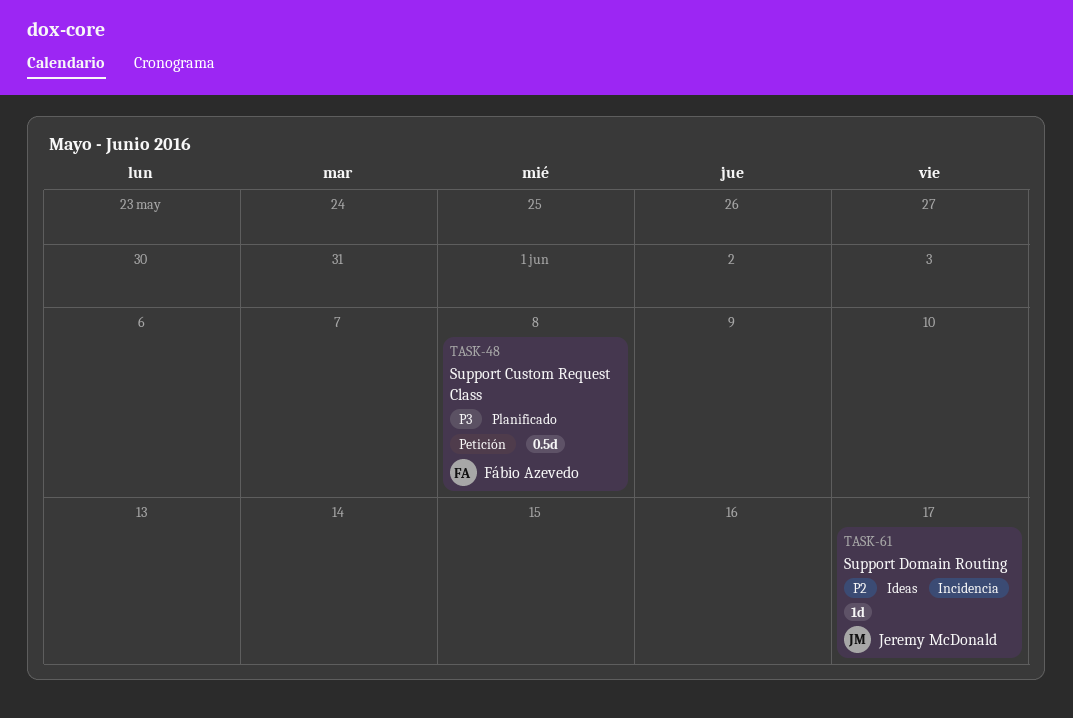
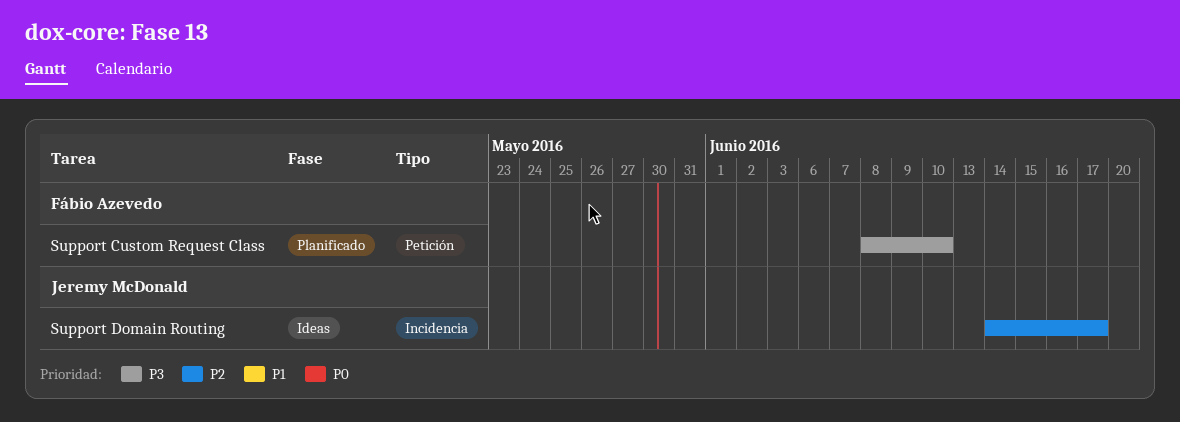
Support Custom Request Class, due: Jun 8 -> Jun 10

